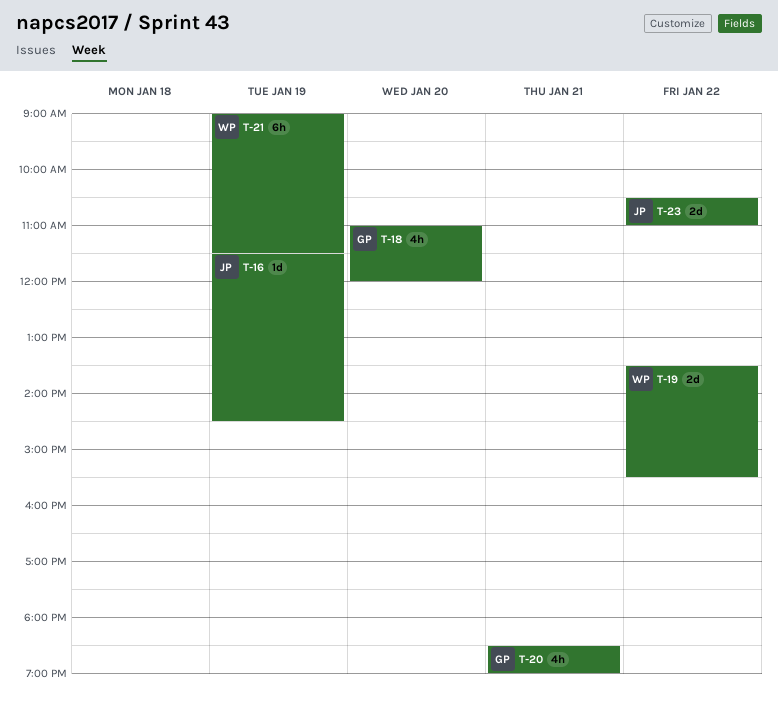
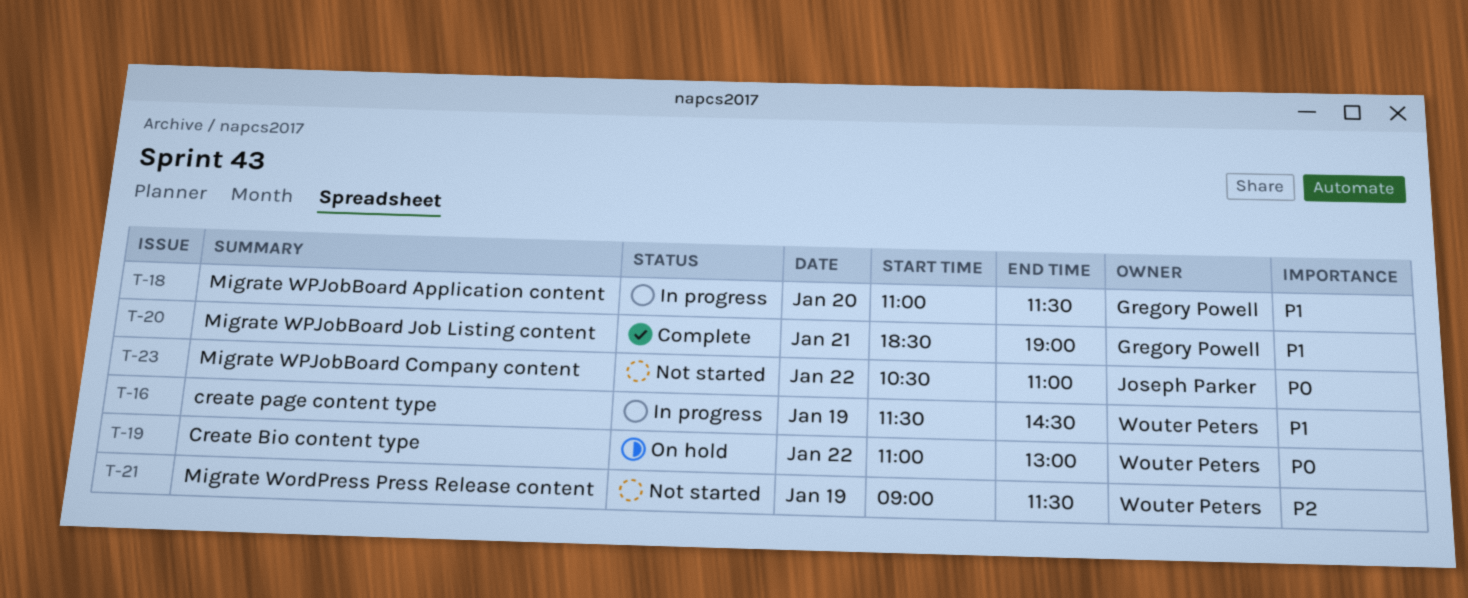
T-16, owner: Joseph Parker -> Wouter Peters
T-18, ends: 12:00 -> 11:30
T-19, begins: 13:30 -> 11:00
T-19, ends: 15:30 -> 13:00

